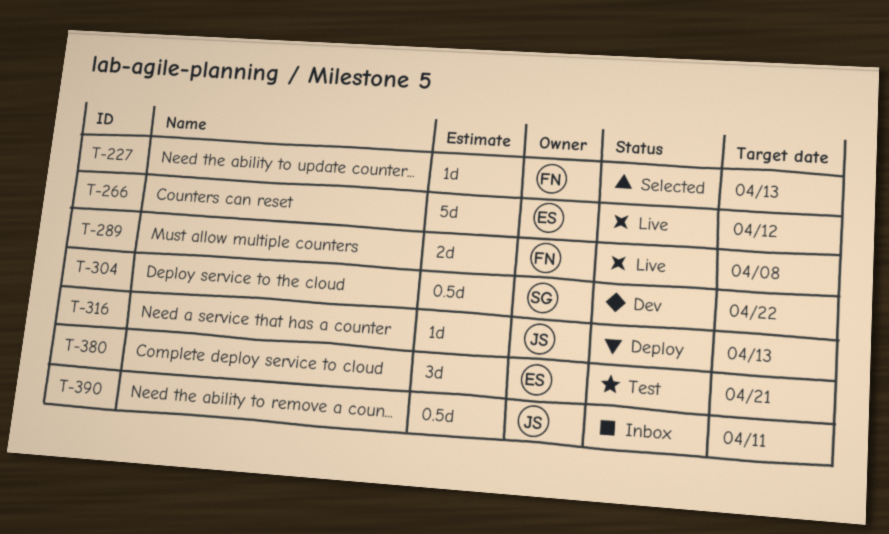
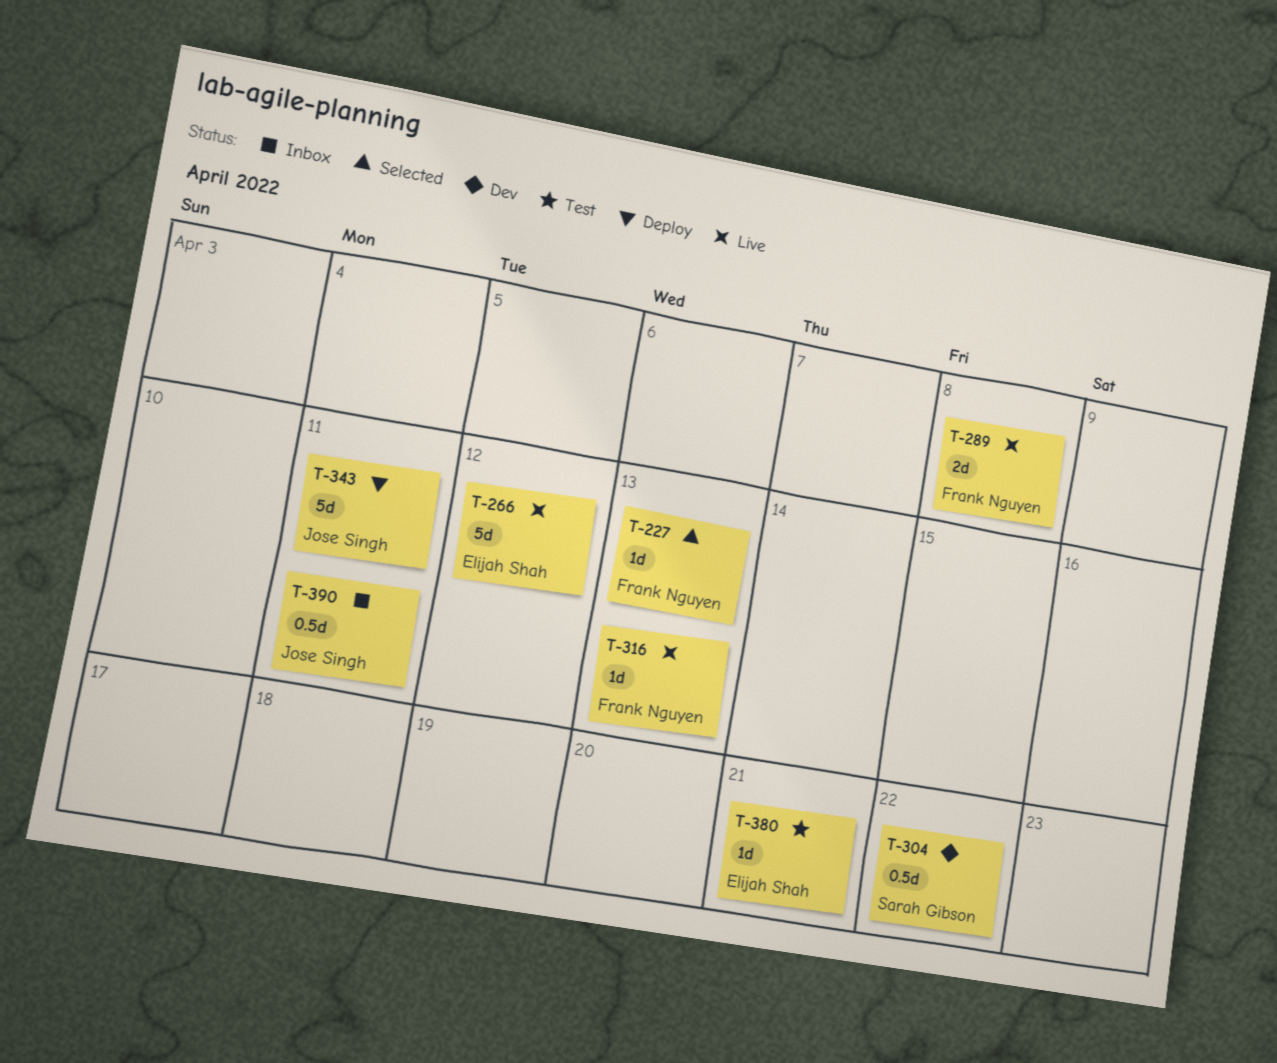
T-316, status: Deploy -> Live
T-316, owner: Jose Singh -> Frank Nguyen
T-343: none -> present
T-380, estimate: 3d -> 1d

